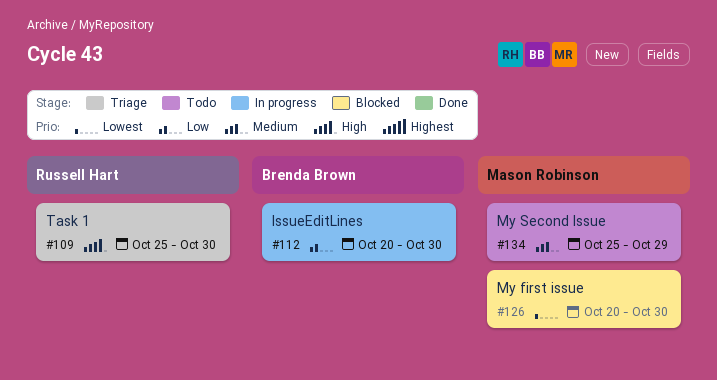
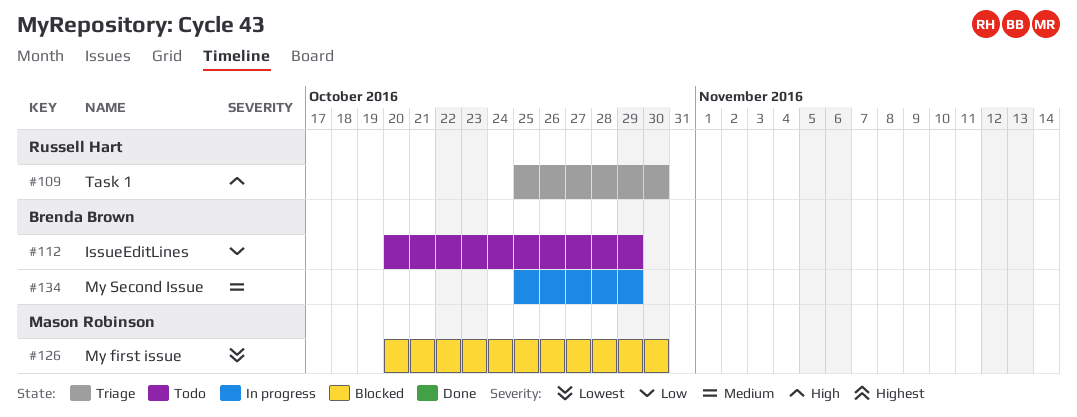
#112, status: In progress -> Todo
#112, due: Oct 30 -> Oct 29
#134, status: Todo -> In progress
#134, owner: Mason Robinson -> Brenda Brown

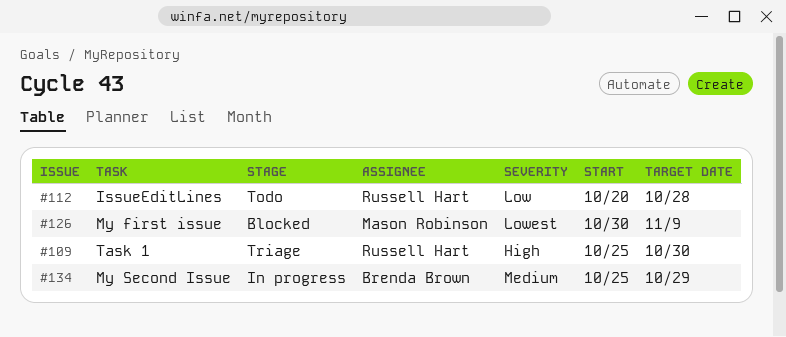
#112, owner: Brenda Brown -> Russell Hart
#112, due: Oct 29 -> Oct 28
#126, start: Oct 20 -> Oct 30
#126, due: Oct 30 -> Nov 9

